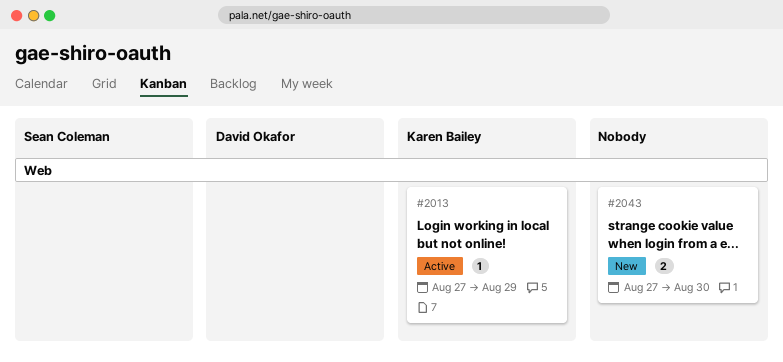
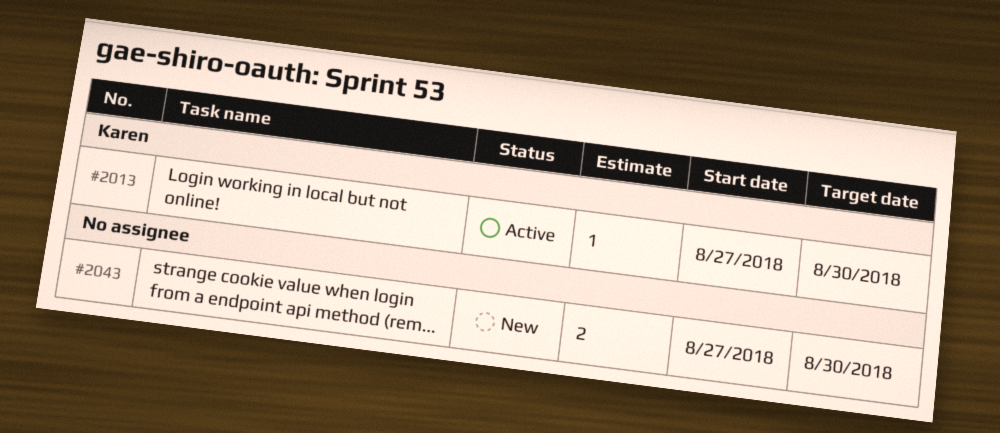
#2013, due: Aug 29 -> Aug 30

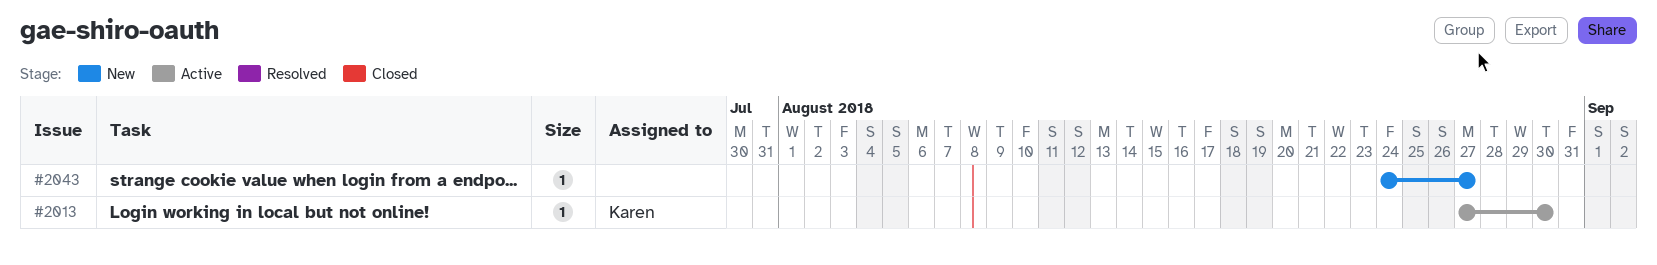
#2043, estimate: 2 -> 1
#2043, start: Aug 27 -> Aug 24
#2043, due: Aug 30 -> Aug 27

